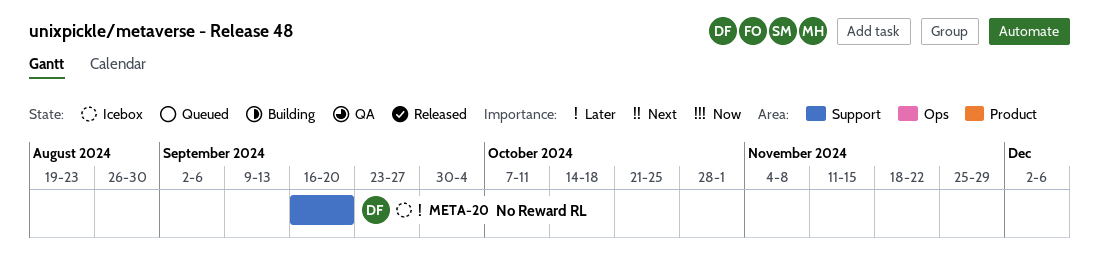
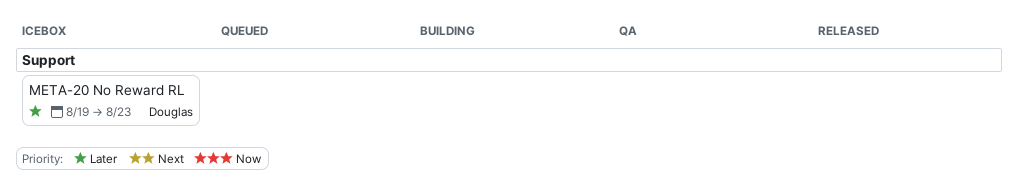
META-20, start: Sep 16 -> Aug 19
META-20, due: Sep 20 -> Aug 23

